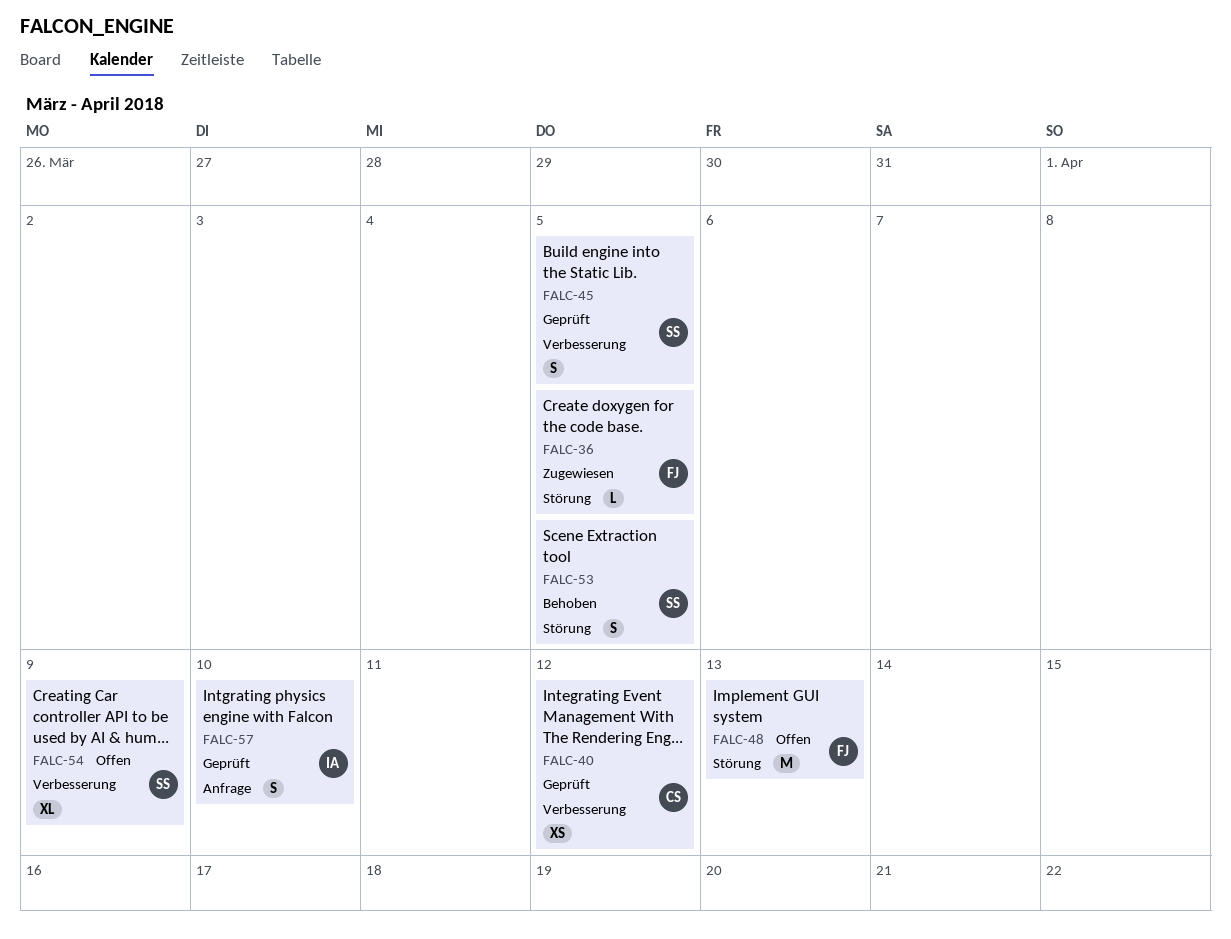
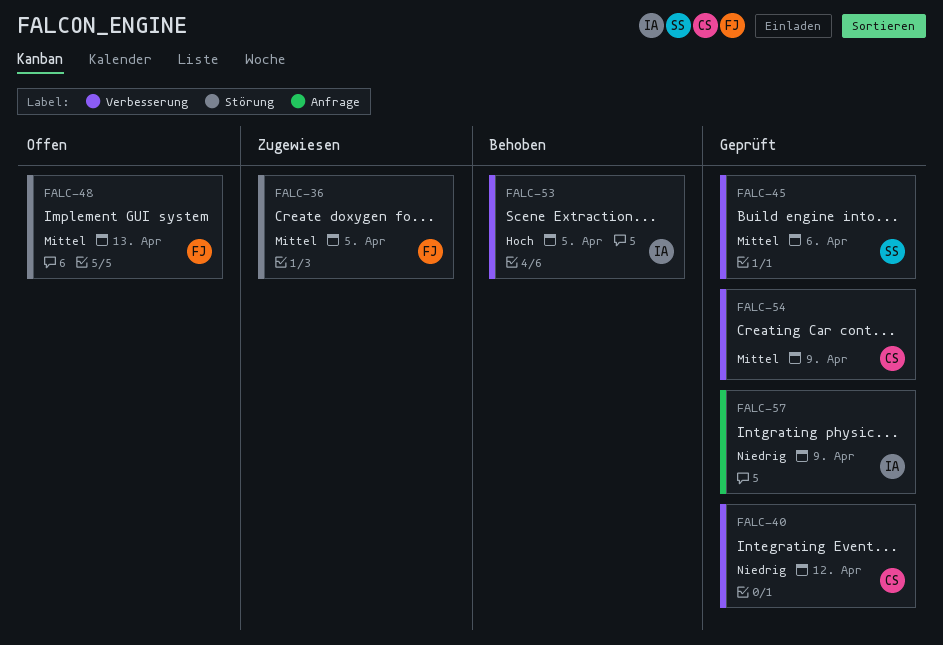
FALC-45, due: Apr 5 -> Apr 6
FALC-53, owner: SS -> IA
FALC-53, label: Störung -> Verbesserung
FALC-54, status: Offen -> Geprüft
FALC-54, owner: SS -> CS
FALC-57, due: Apr 10 -> Apr 9

